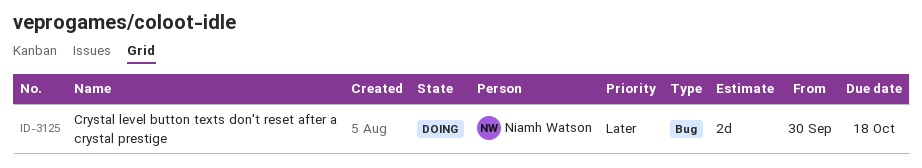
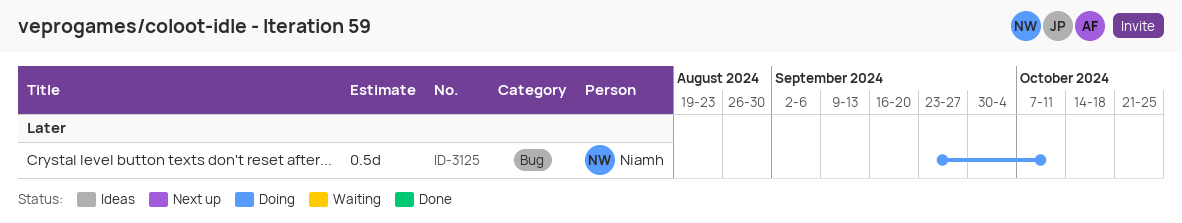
ID-3125, estimate: 2d -> 0.5d
ID-3125, start: Sep 30 -> Sep 23
ID-3125, due: Oct 18 -> Oct 11

